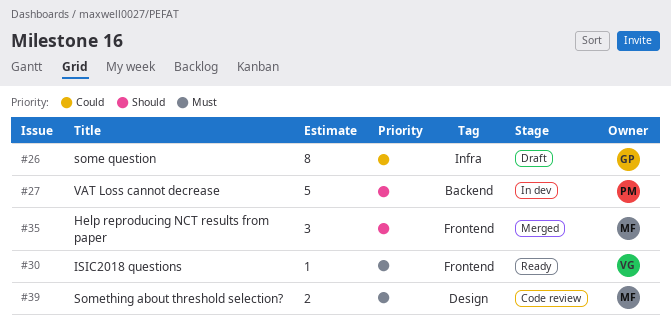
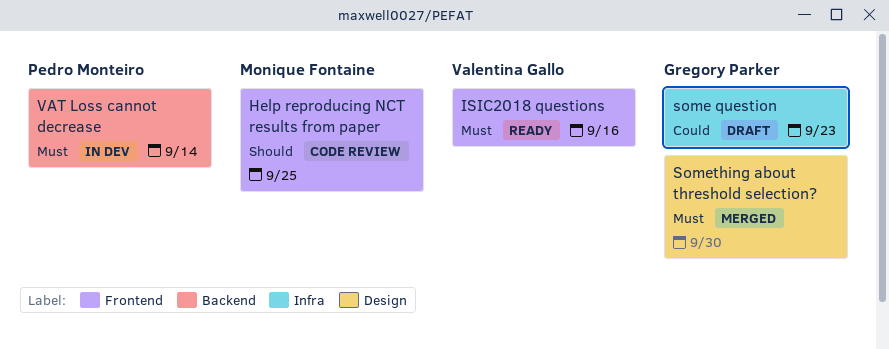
Help reproducing NCT results from paper, status: Merged -> Code review
Something about threshold selection?, status: Code review -> Merged
Something about threshold selection?, owner: Monique Fontaine -> Gregory Parker
VAT Loss cannot decrease, priority: Should -> Must

